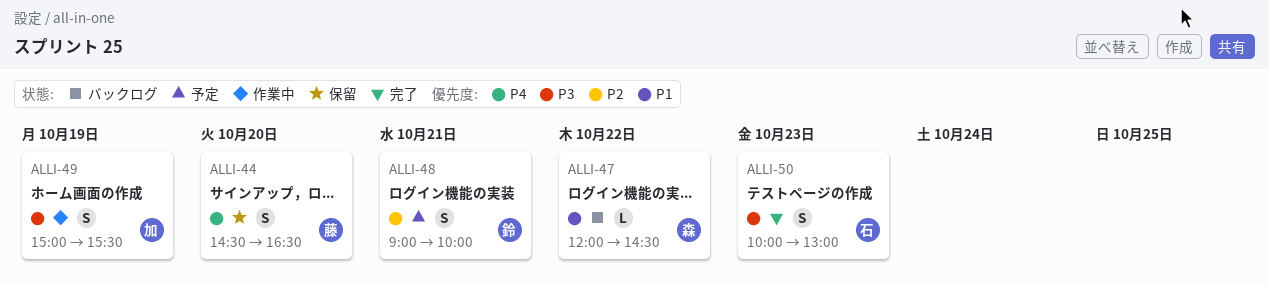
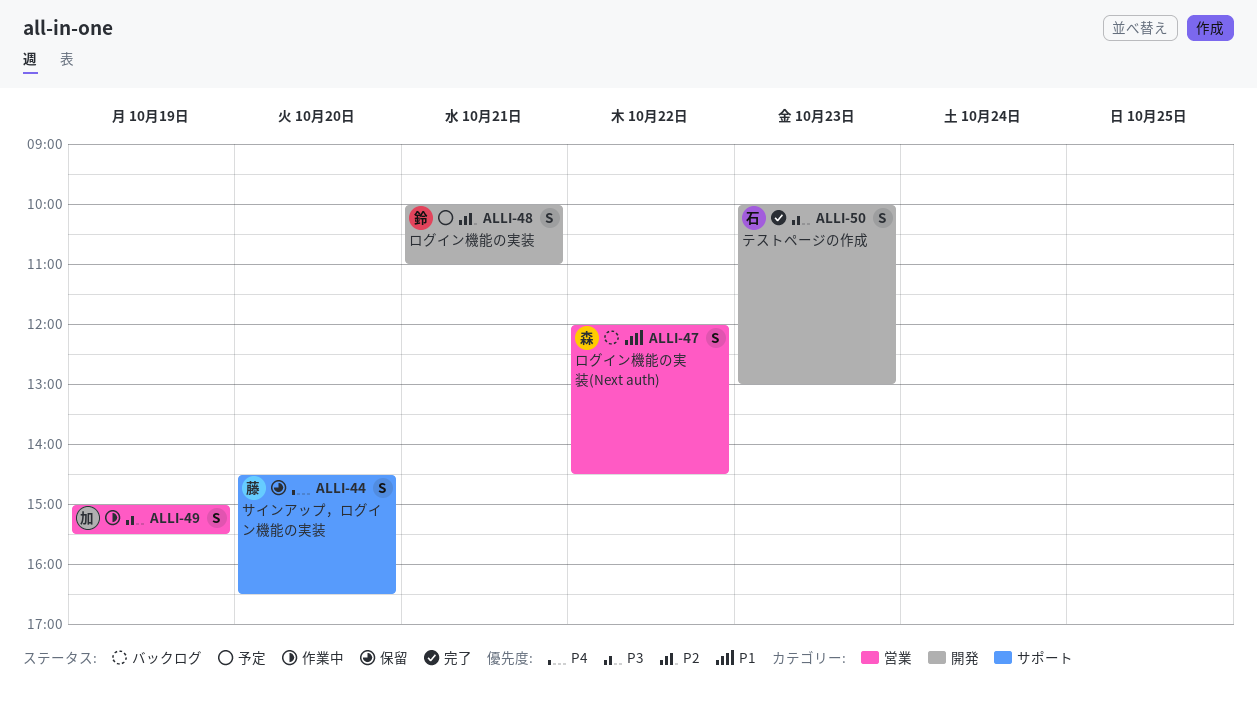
ALLI-47, estimate: L -> S
ALLI-48, begins: 09:00 -> 10:00
ALLI-48, ends: 10:00 -> 11:00

